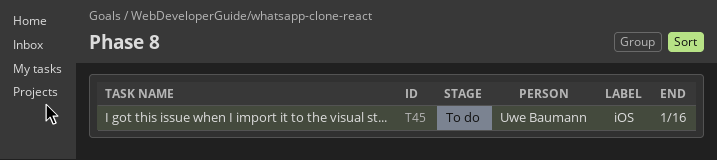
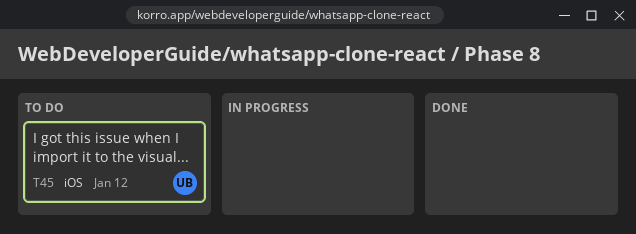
T45, due: Jan 16 -> Jan 12

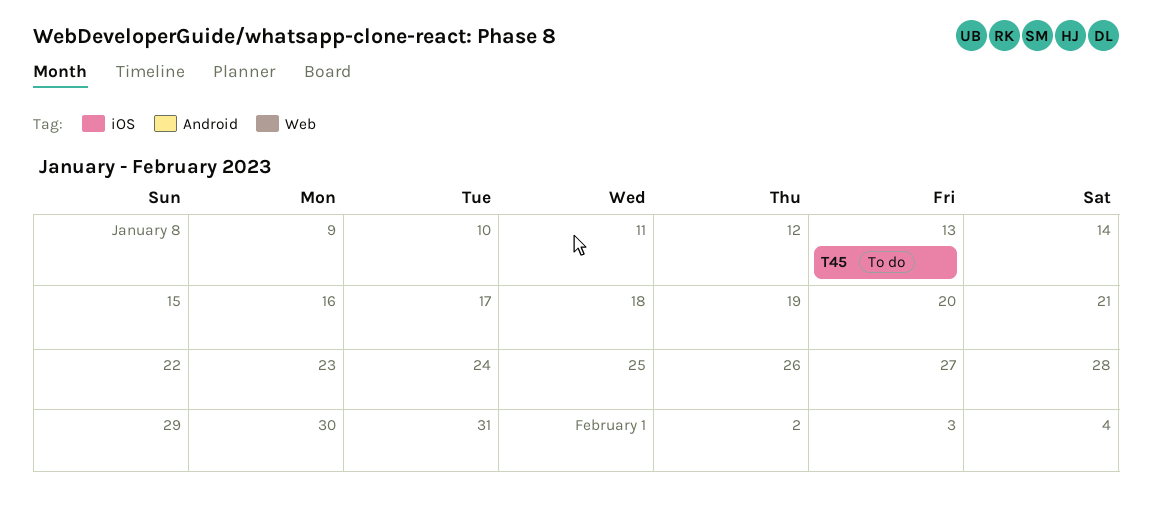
T45, due: Jan 12 -> Jan 13

